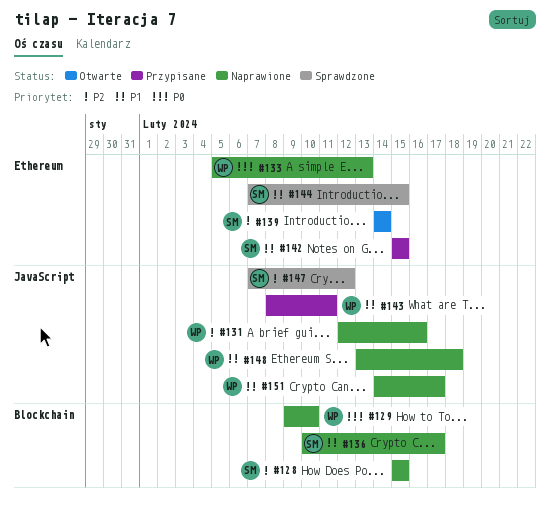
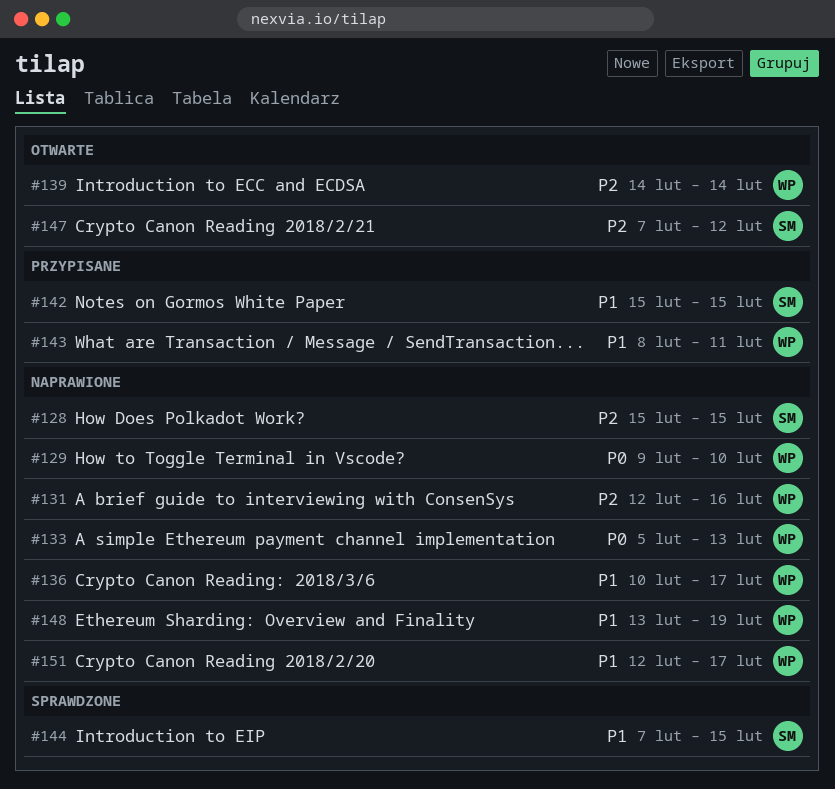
#136, owner: SM -> WP
#139, owner: SM -> WP
#147, status: Sprawdzone -> Otwarte
#148, due: Feb 18 -> Feb 19
#151, start: Feb 14 -> Feb 12

